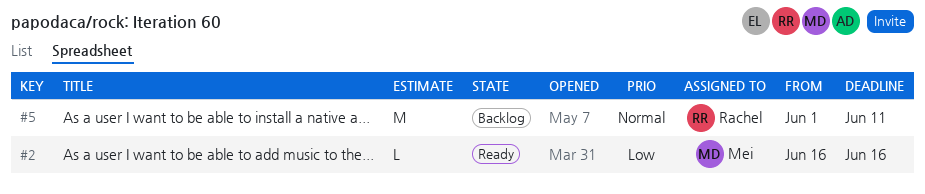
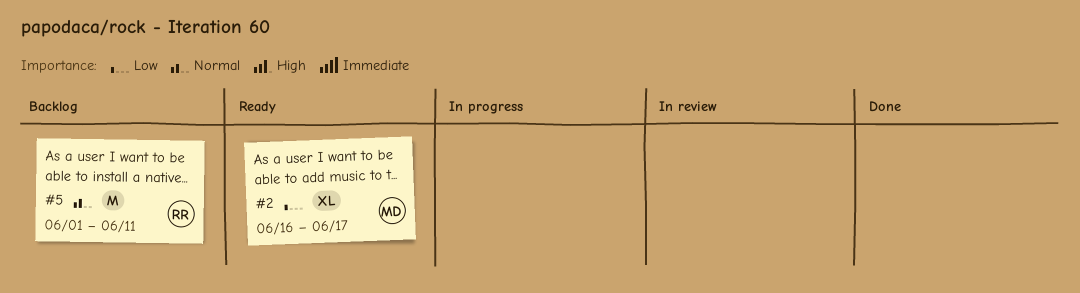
#2, estimate: L -> XL
#2, due: Jun 16 -> Jun 17

